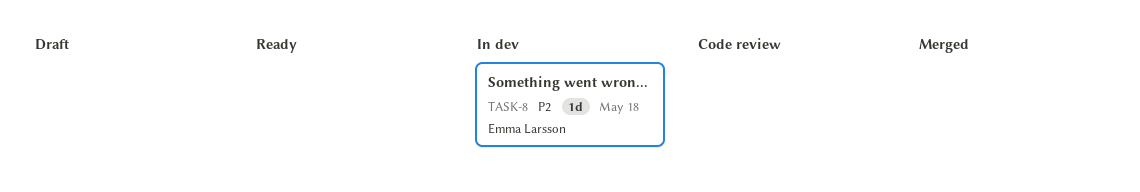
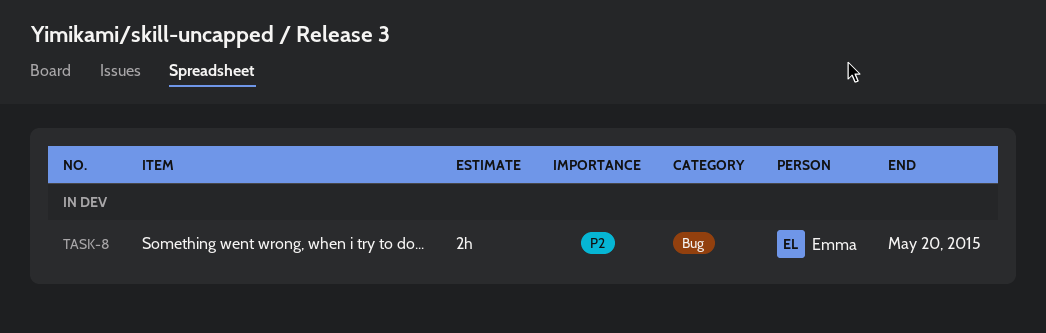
TASK-8, estimate: 1d -> 2h
TASK-8, due: May 18 -> May 20

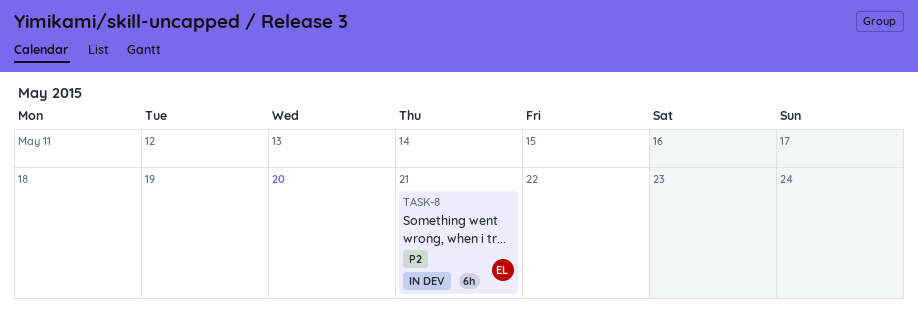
TASK-8, estimate: 2h -> 6h
TASK-8, due: May 20 -> May 21

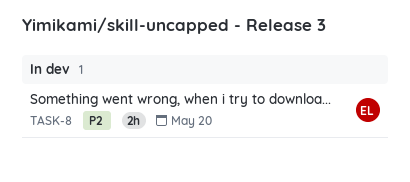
TASK-8, estimate: 6h -> 2h
TASK-8, due: May 21 -> May 20

